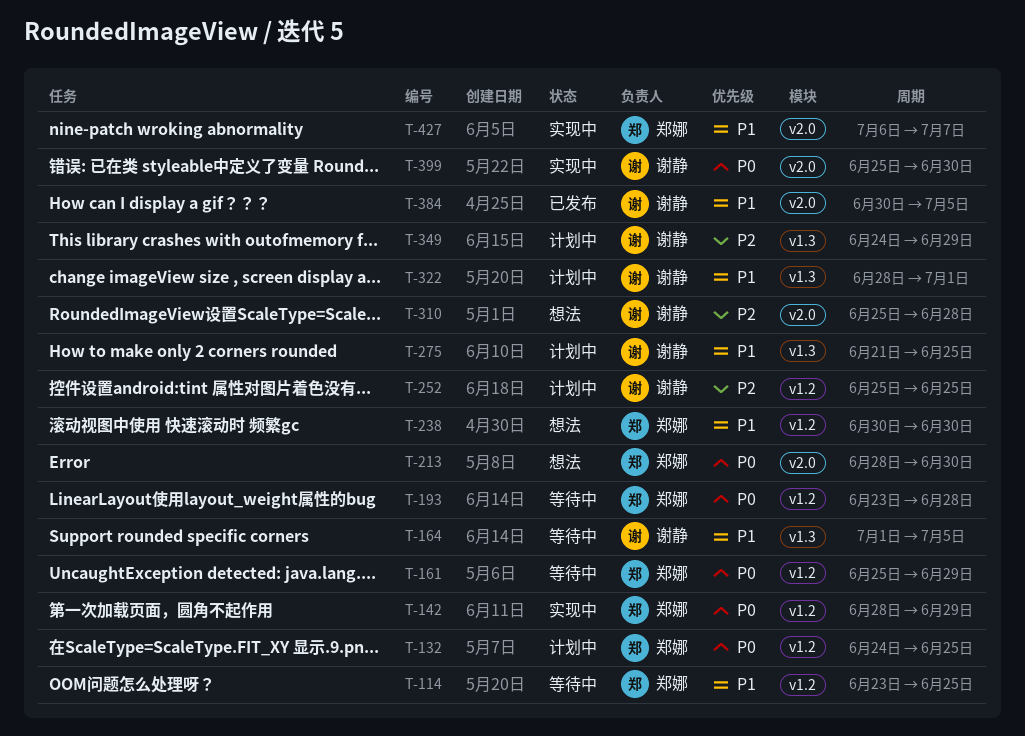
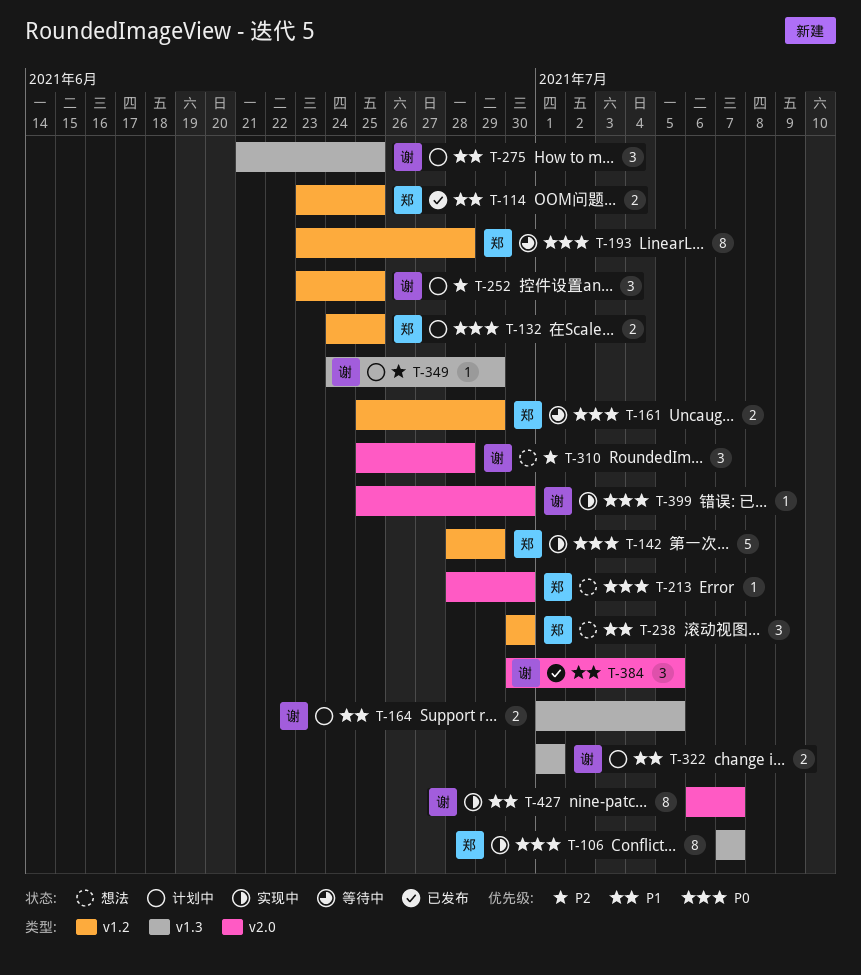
T-106: none -> present
T-114, status: 等待中 -> 已发布
T-164, status: 等待中 -> 计划中
T-252, start: Jun 25 -> Jun 23
T-322, start: Jun 28 -> Jul 1
T-427, owner: 郑娜 -> 谢静

